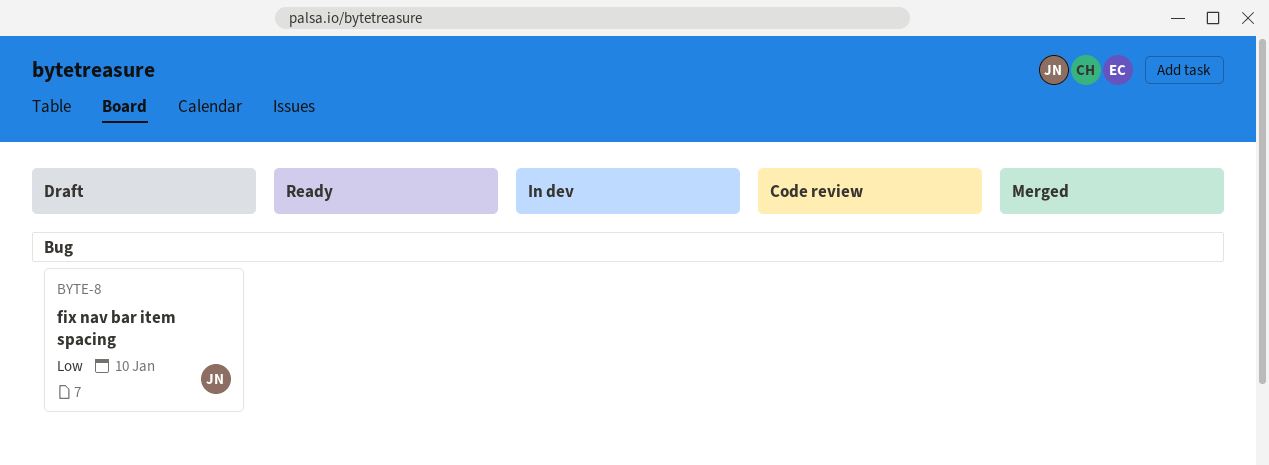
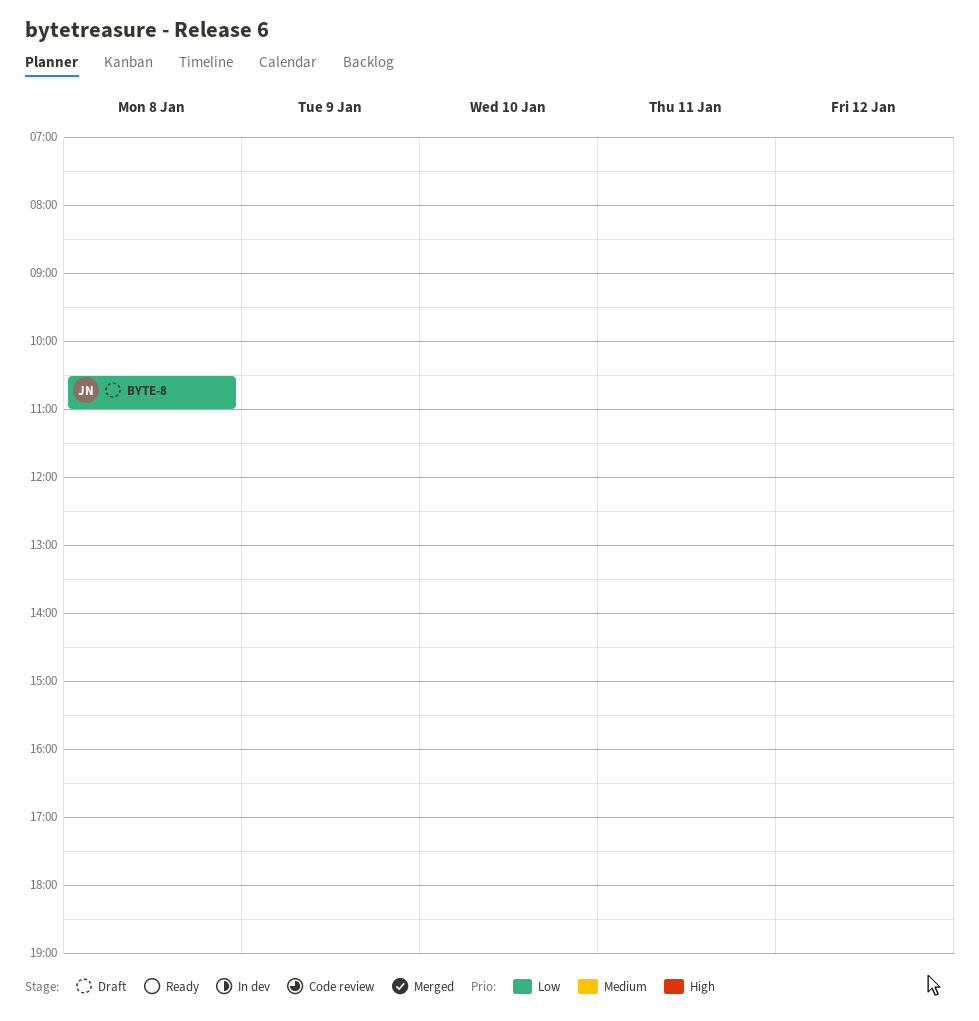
BYTE-8, day: Jan 10 -> Jan 8

